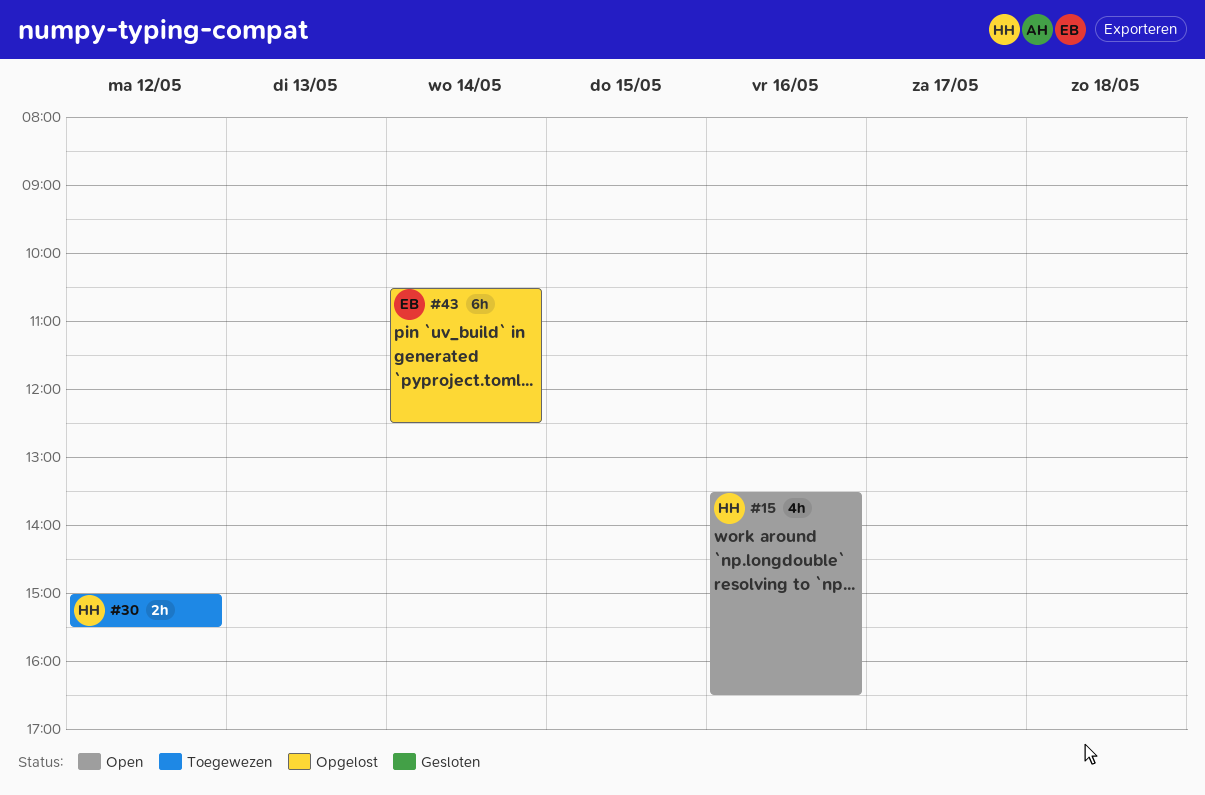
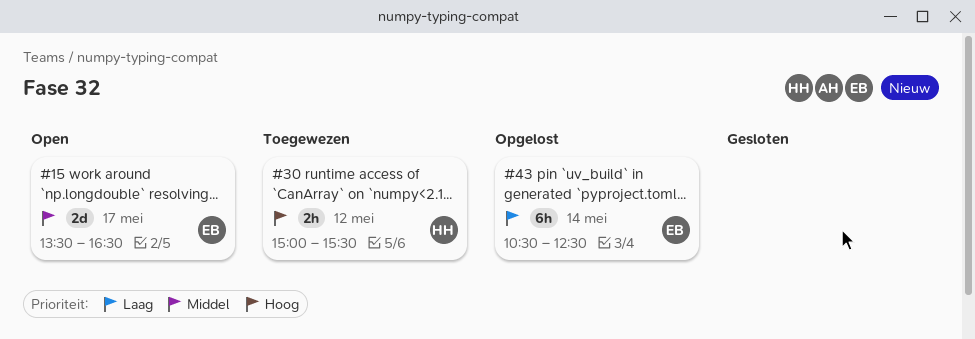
#15, owner: HH -> EB
#15, estimate: 4h -> 2d
#15, day: May 16 -> May 17

